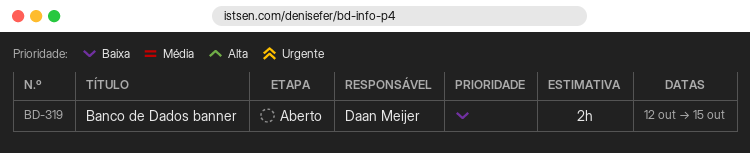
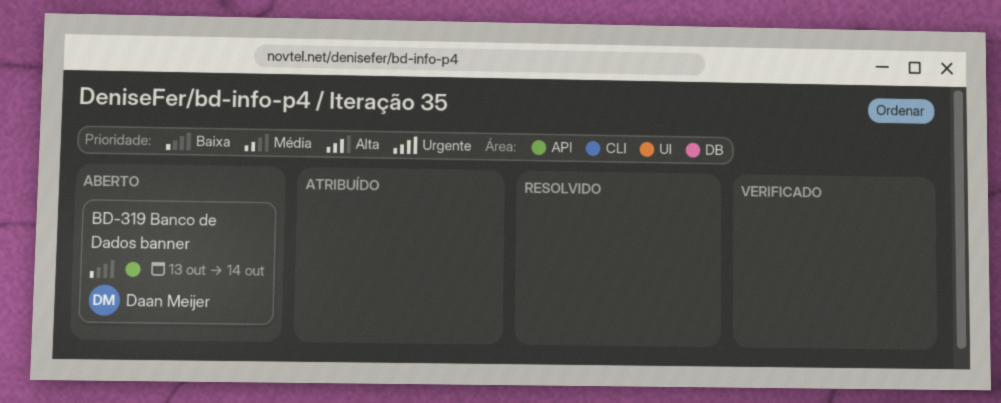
BD-319, start: Oct 12 -> Oct 13
BD-319, due: Oct 15 -> Oct 14

